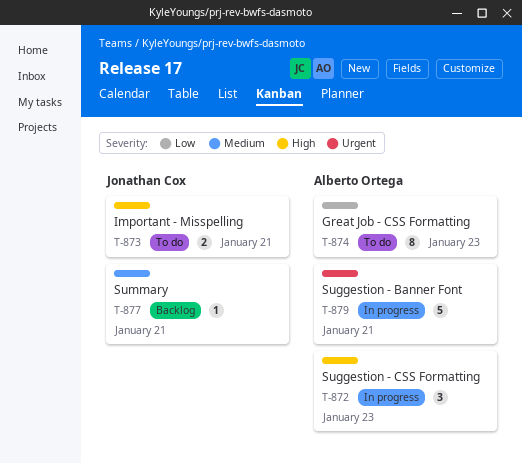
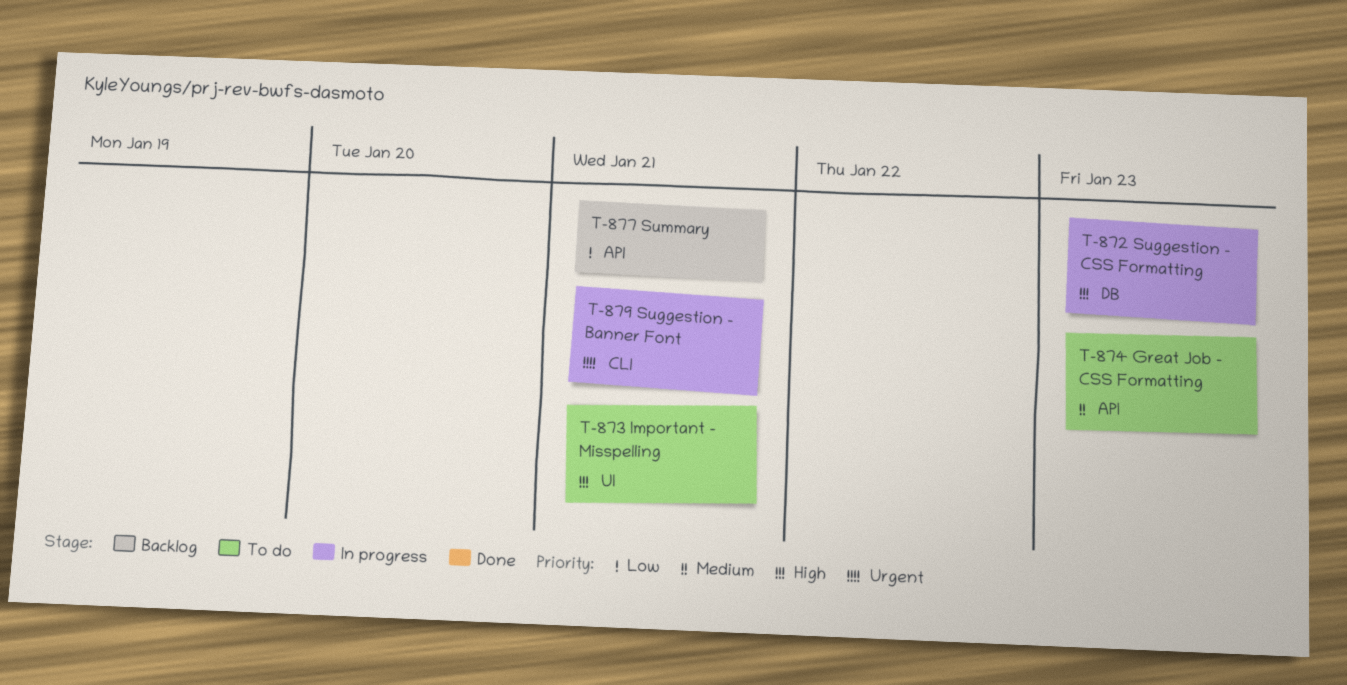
T-874, priority: Low -> Medium
T-877, priority: Medium -> Low

